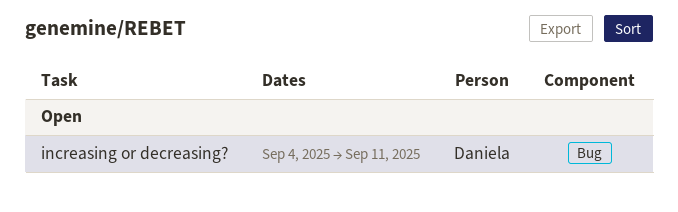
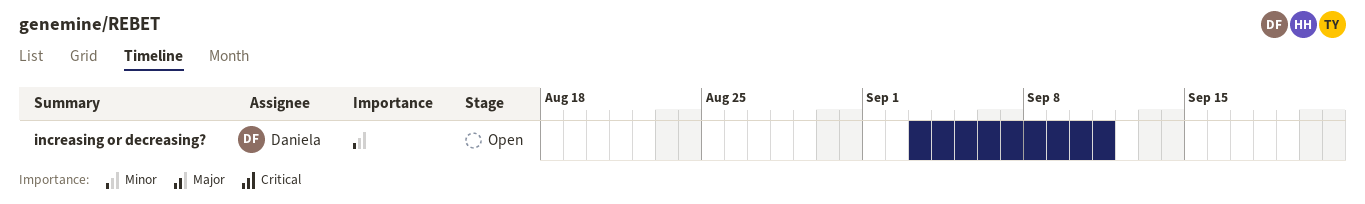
increasing or decreasing?, start: Sep 4 -> Sep 3

